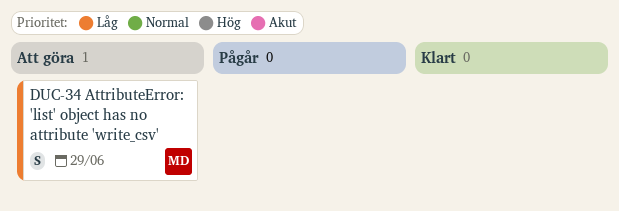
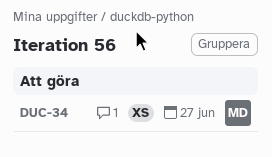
DUC-34, estimate: S -> XS
DUC-34, due: Jun 29 -> Jun 27

